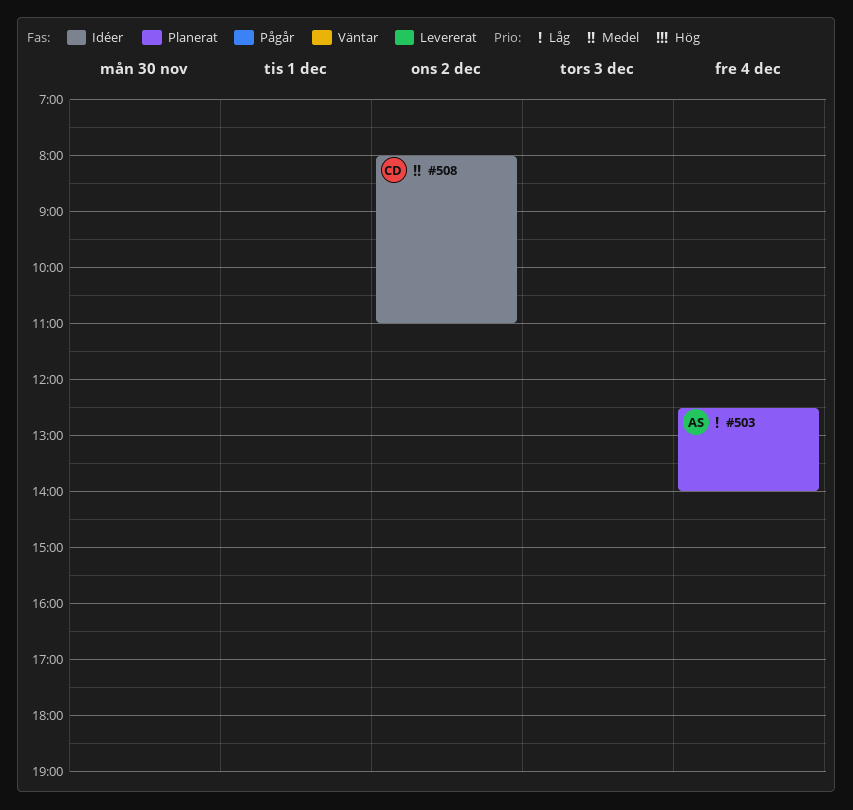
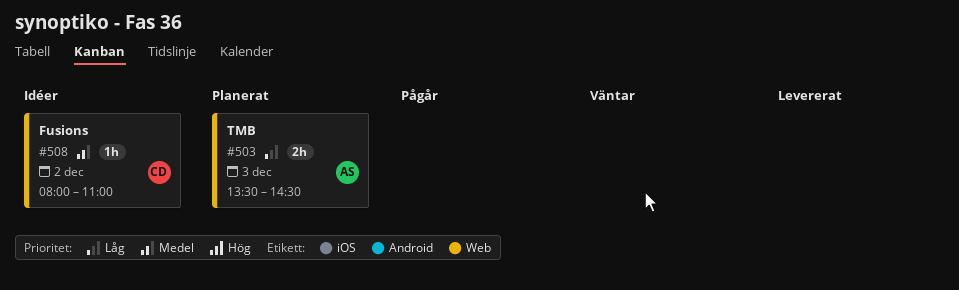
#503, day: Dec 4 -> Dec 3
#503, begins: 12:30 -> 13:30
#503, ends: 14:00 -> 14:30

